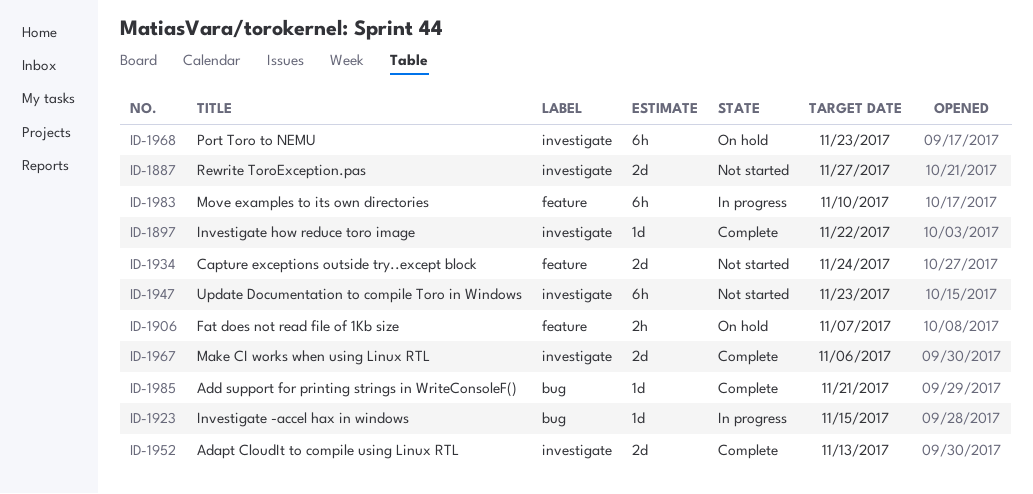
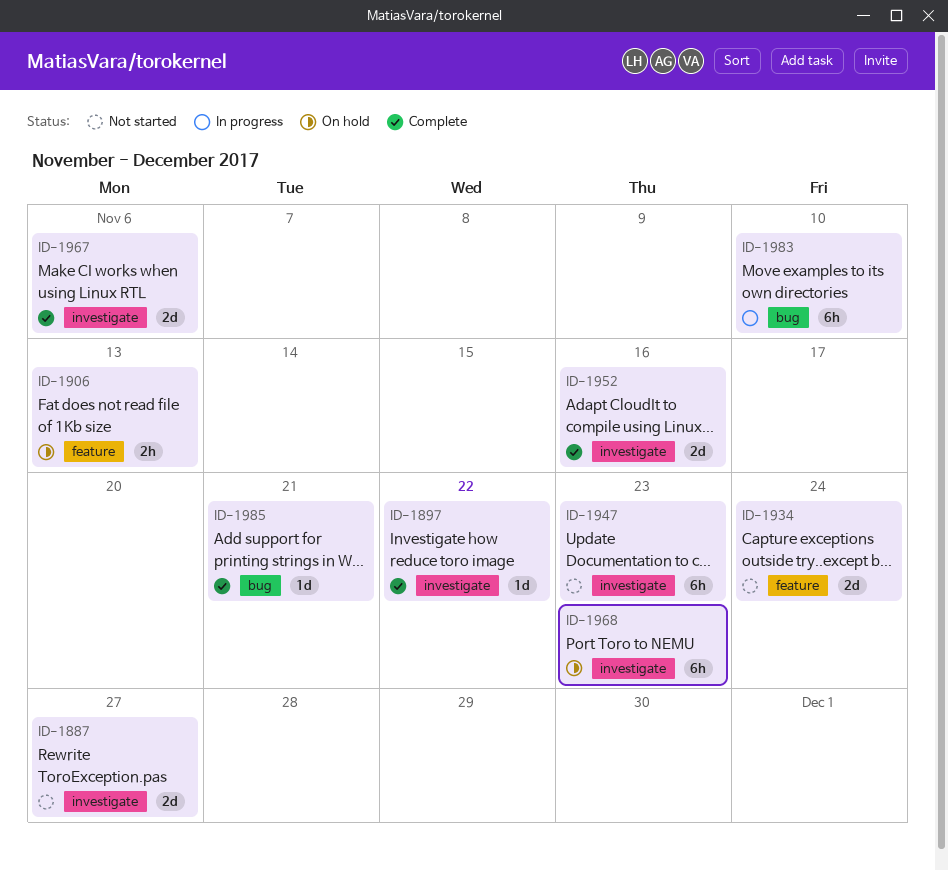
ID-1906, due: Nov 7 -> Nov 13
ID-1923: present -> none
ID-1952, due: Nov 13 -> Nov 16
ID-1983, label: feature -> bug

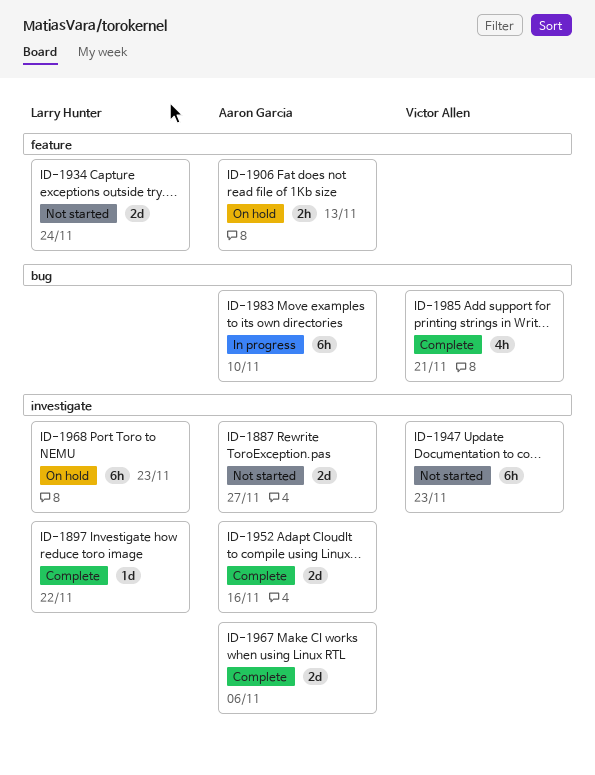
ID-1985, estimate: 1d -> 4h

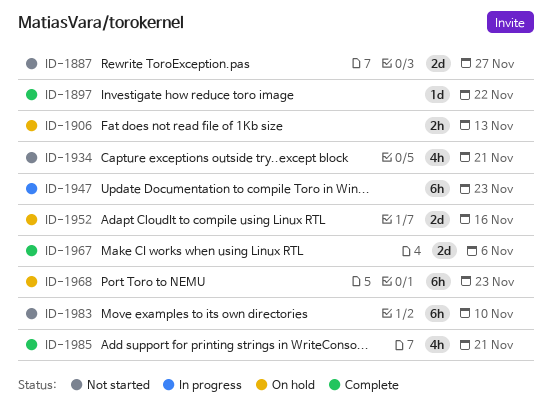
ID-1934, estimate: 2d -> 4h
ID-1934, due: Nov 24 -> Nov 21
ID-1947, status: Not started -> In progress
ID-1952, status: Complete -> On hold
ID-1983, status: In progress -> Not started

